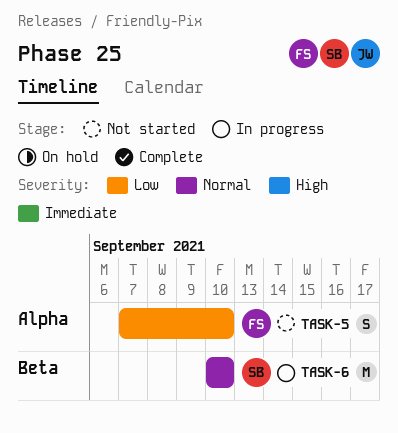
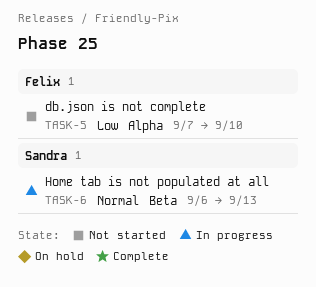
TASK-6, start: Sep 10 -> Sep 6
TASK-6, due: Sep 10 -> Sep 13

